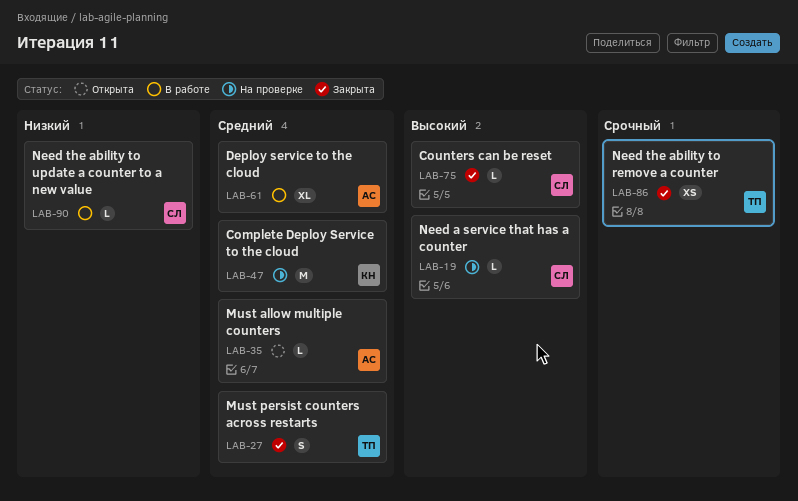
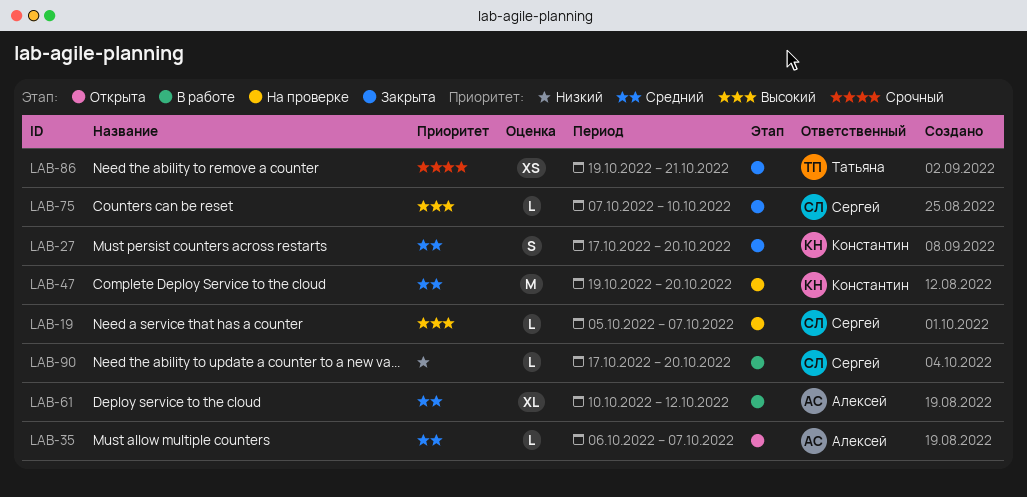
LAB-27, owner: Татьяна -> Константин

